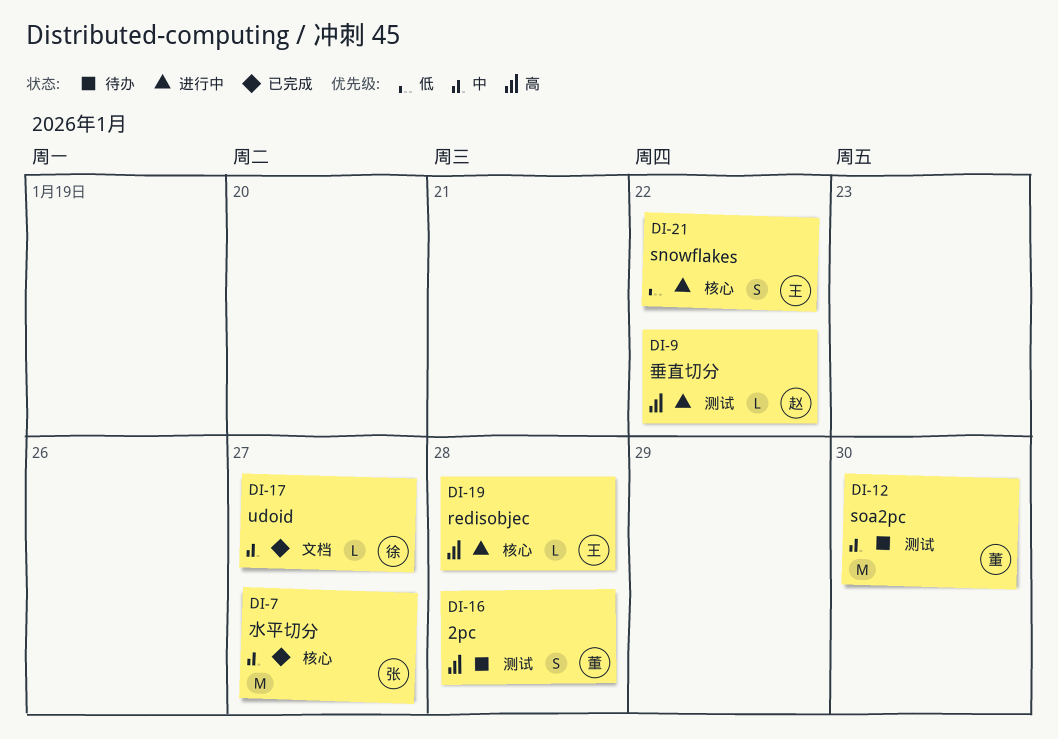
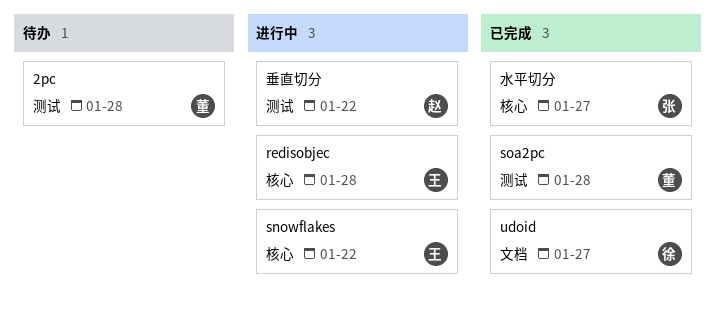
soa2pc, status: 待办 -> 已完成
soa2pc, due: Jan 30 -> Jan 28

